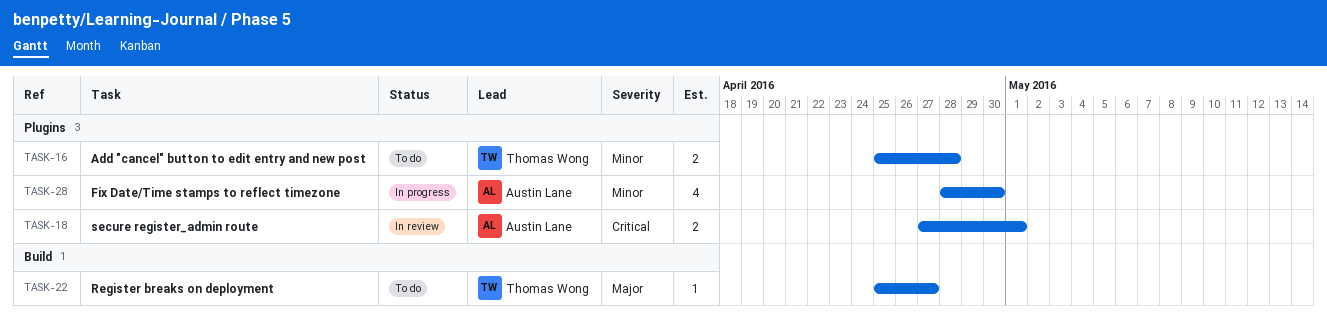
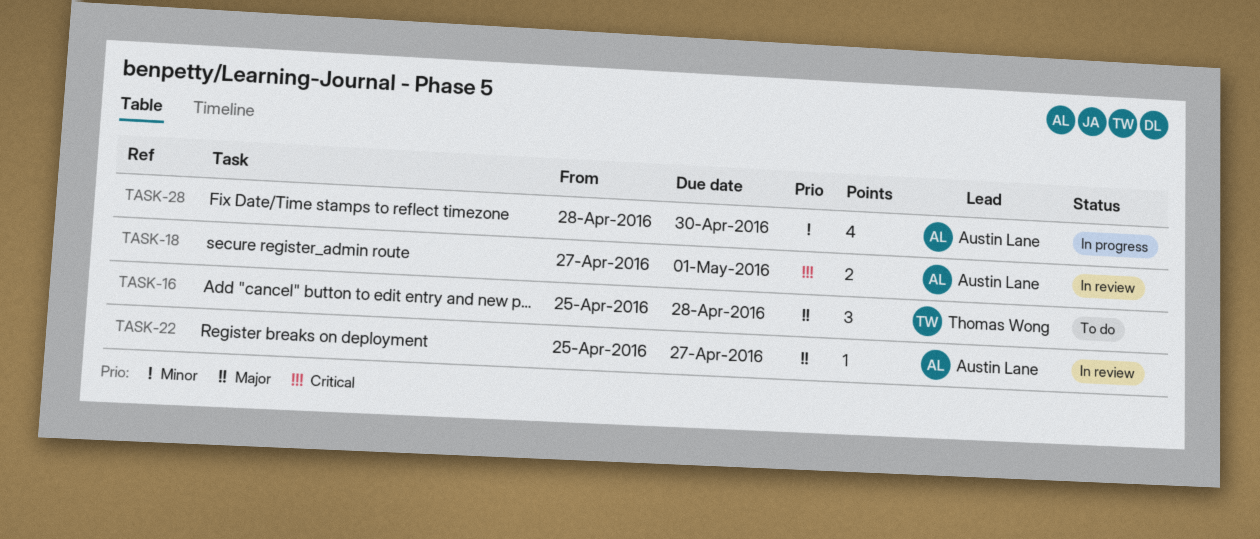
TASK-16, priority: Minor -> Major
TASK-16, estimate: 2 -> 3
TASK-22, status: To do -> In review
TASK-22, owner: Thomas Wong -> Austin Lane

